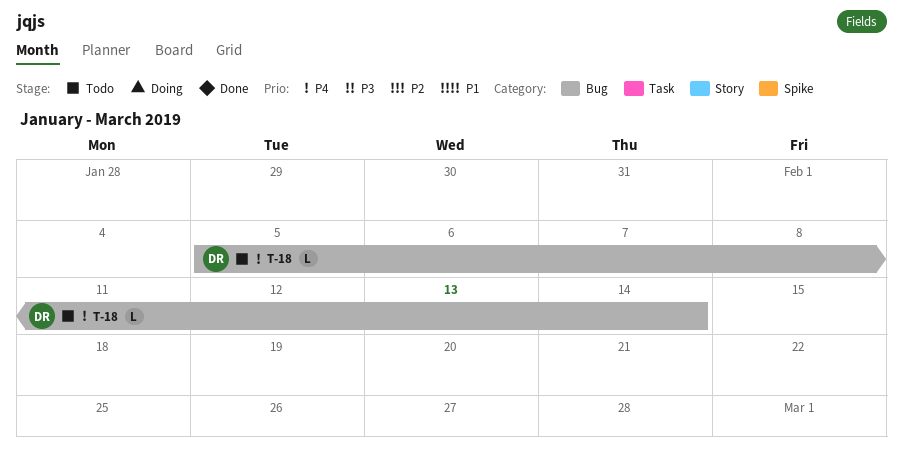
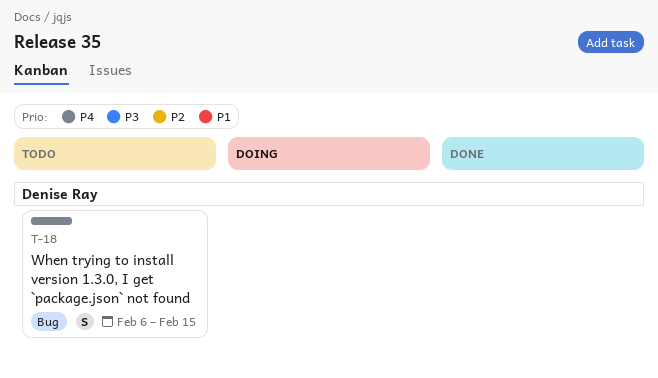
T-18, estimate: L -> S
T-18, start: Feb 5 -> Feb 6
T-18, due: Feb 14 -> Feb 15

